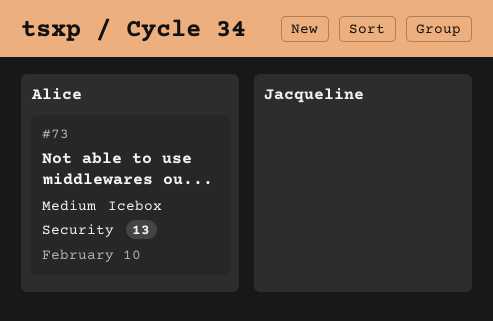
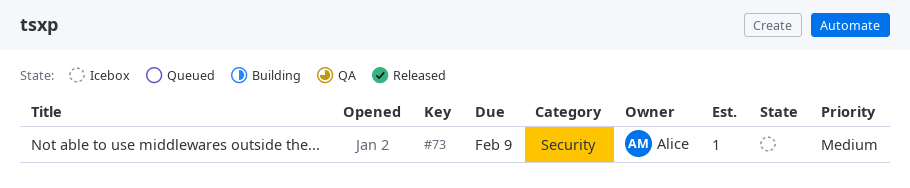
#73, estimate: 13 -> 1
#73, due: Feb 10 -> Feb 9

